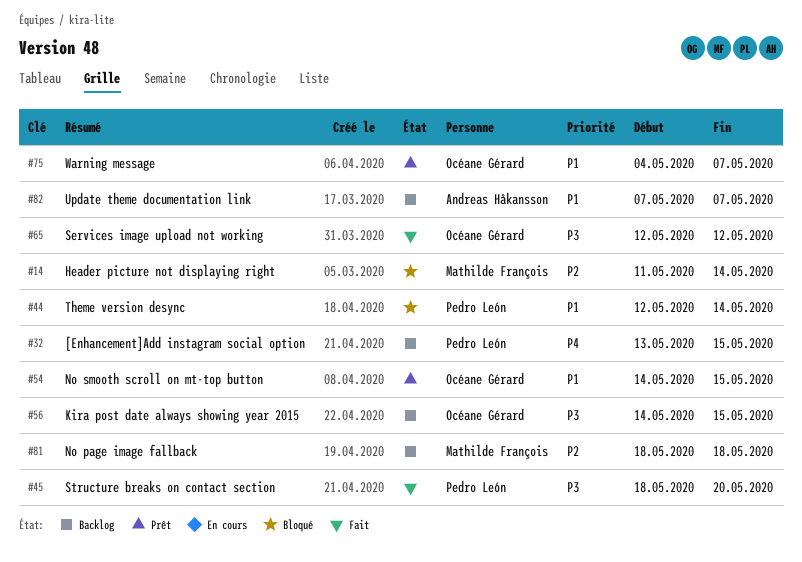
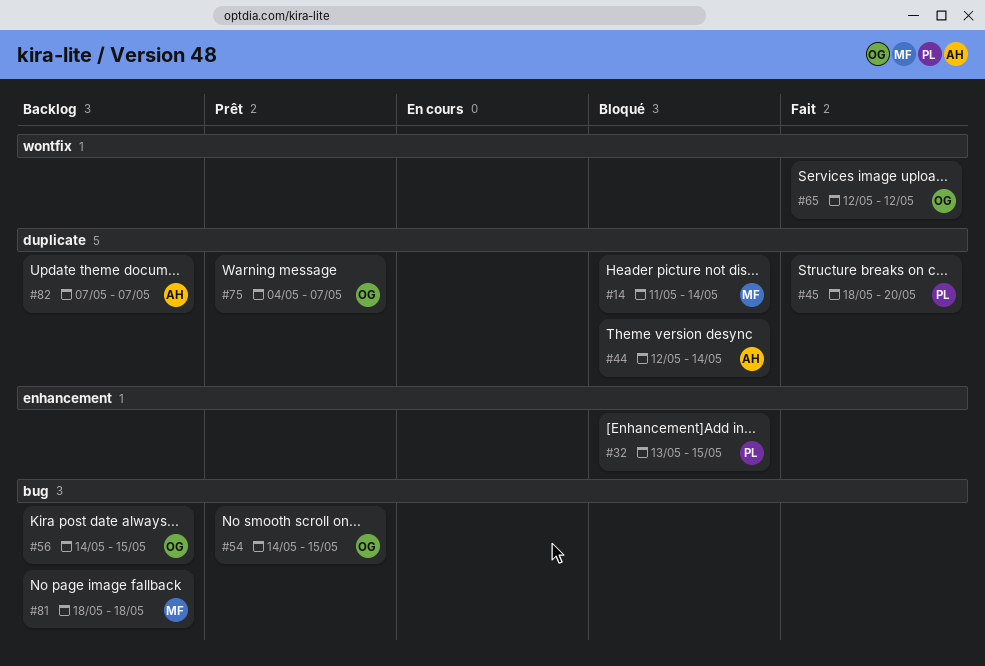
#32, status: Backlog -> Bloqué
#44, owner: Pedro León -> Andreas Håkansson

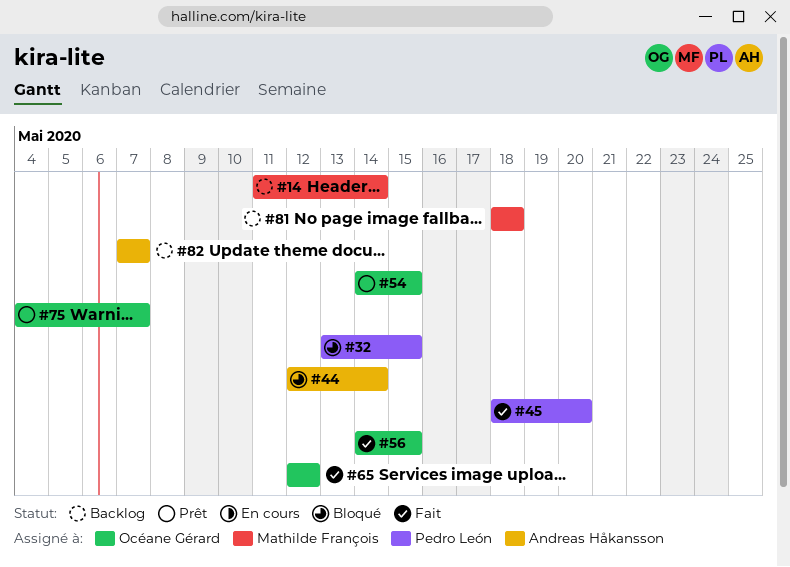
#14, status: Bloqué -> Backlog
#56, status: Backlog -> Fait

